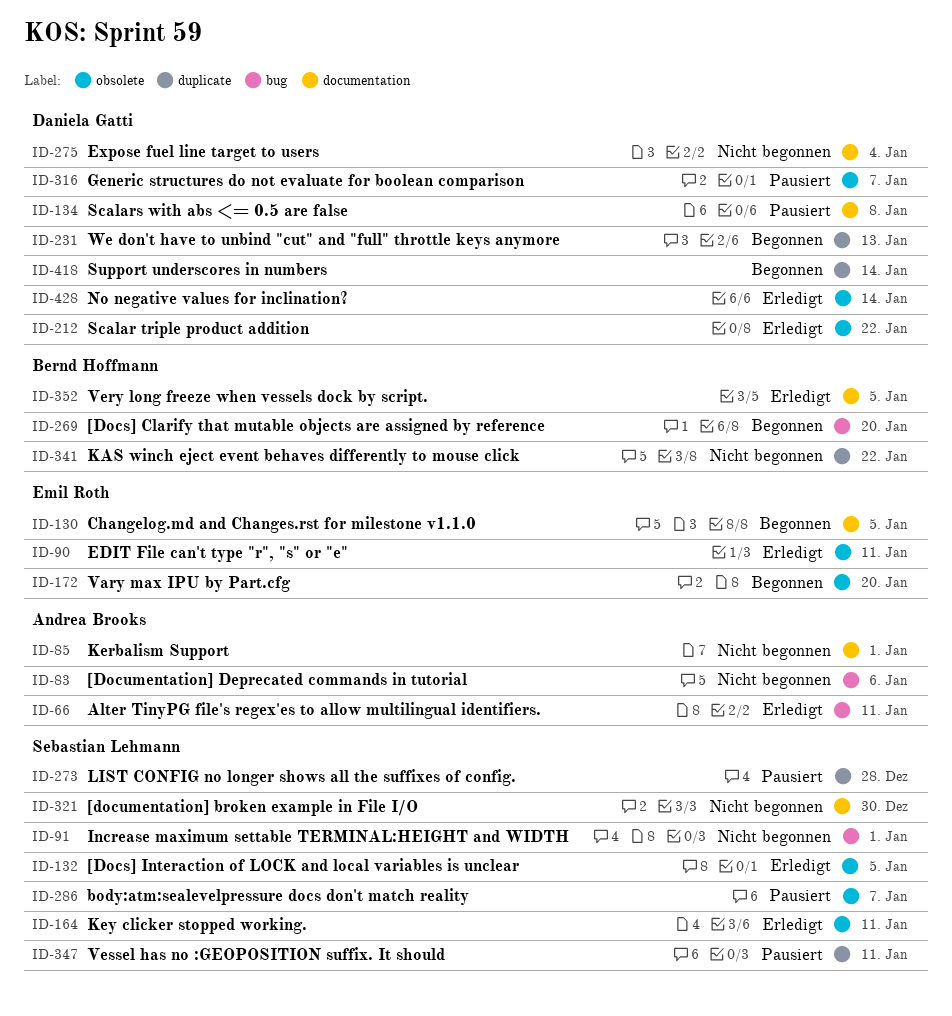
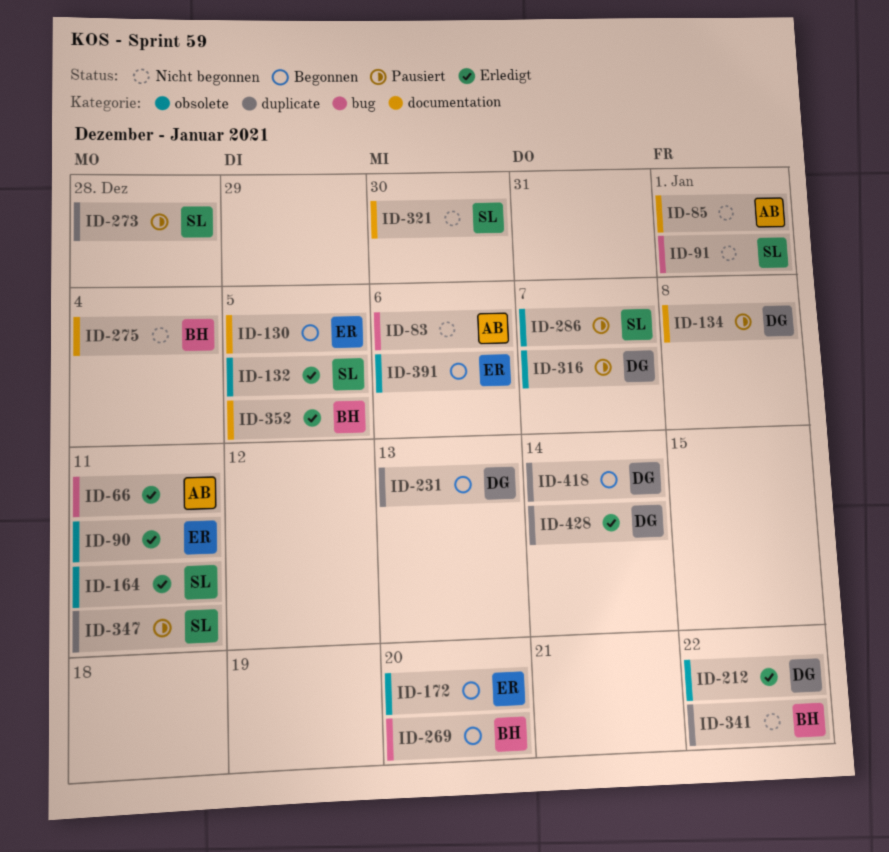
ID-275, owner: Daniela Gatti -> Bernd Hoffmann
ID-391: none -> present
ID-428, label: obsolete -> duplicate

